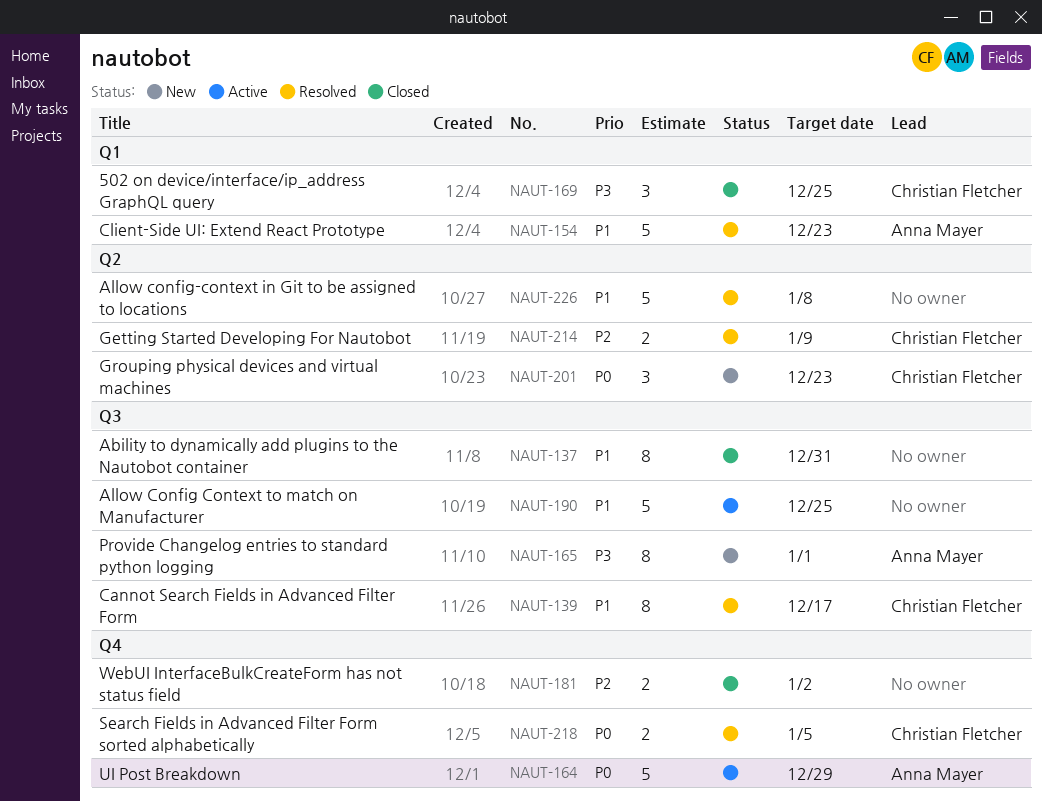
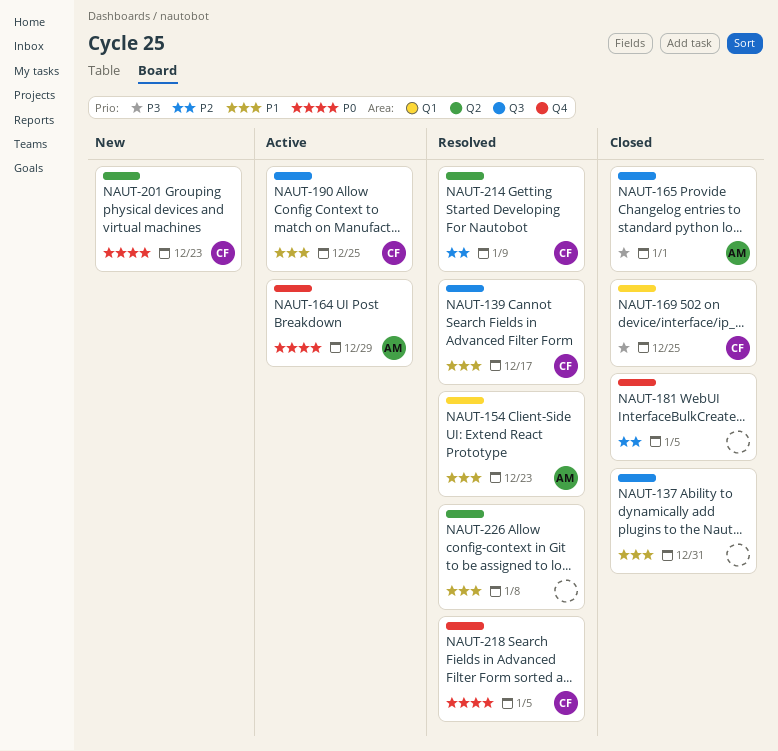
NAUT-165, status: New -> Closed
NAUT-181, due: Jan 2 -> Jan 5
NAUT-190, owner: none -> Christian Fletcher

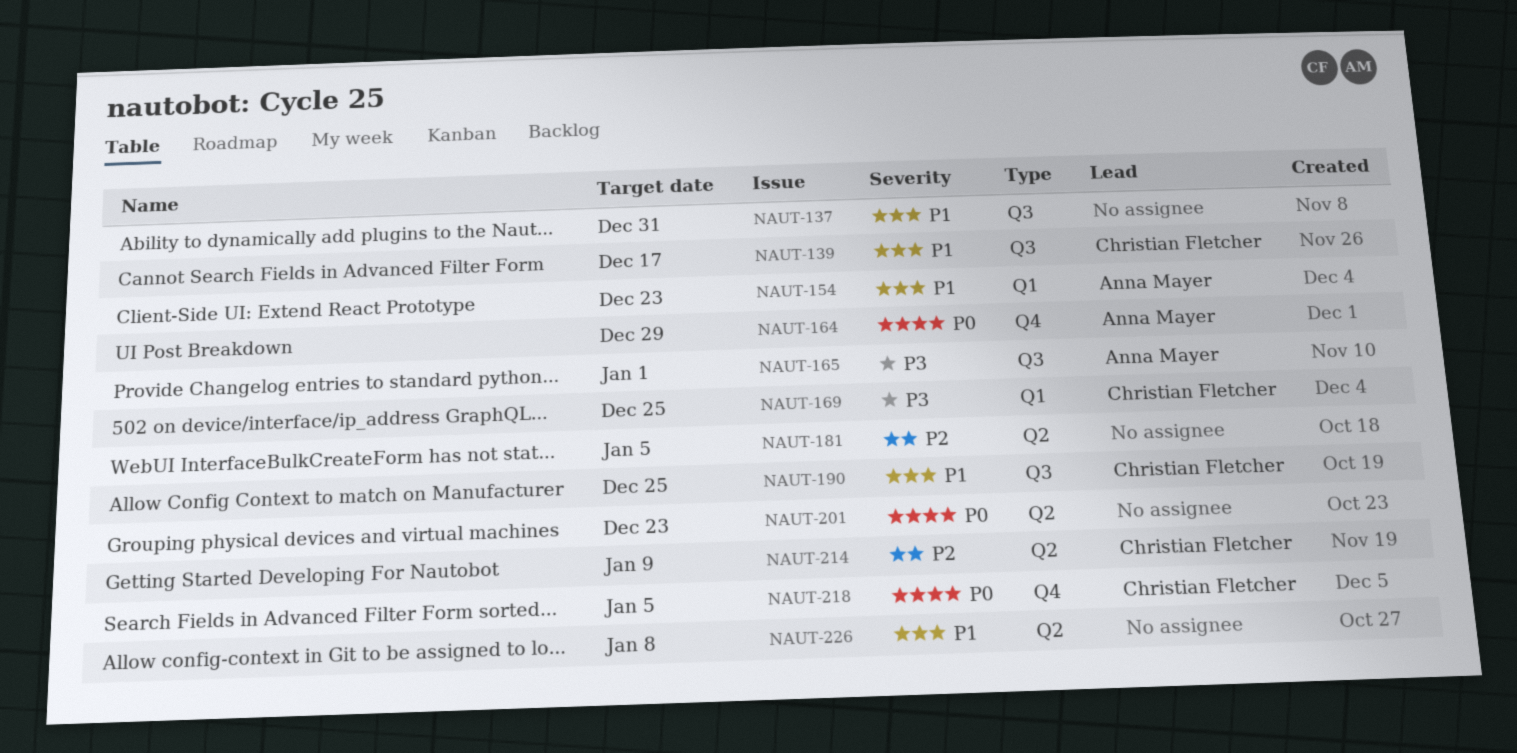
NAUT-181, label: Q4 -> Q2
NAUT-201, owner: Christian Fletcher -> none

